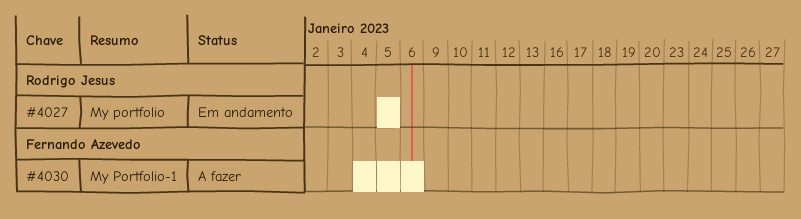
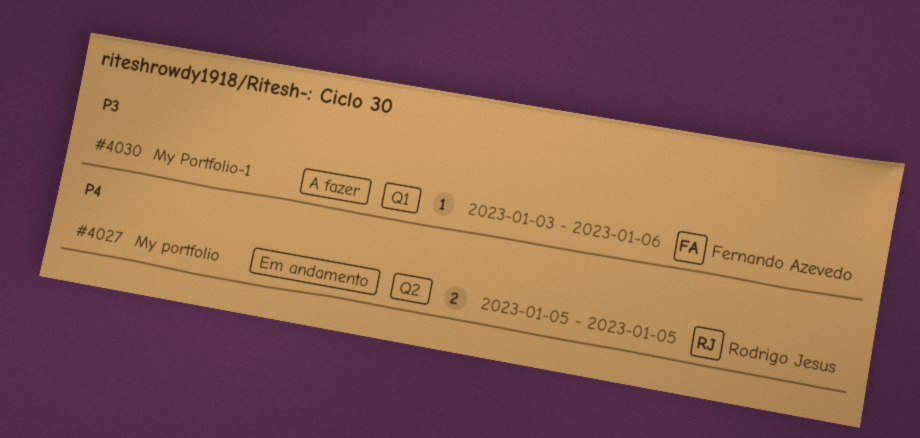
#4030, start: Jan 4 -> Jan 3

